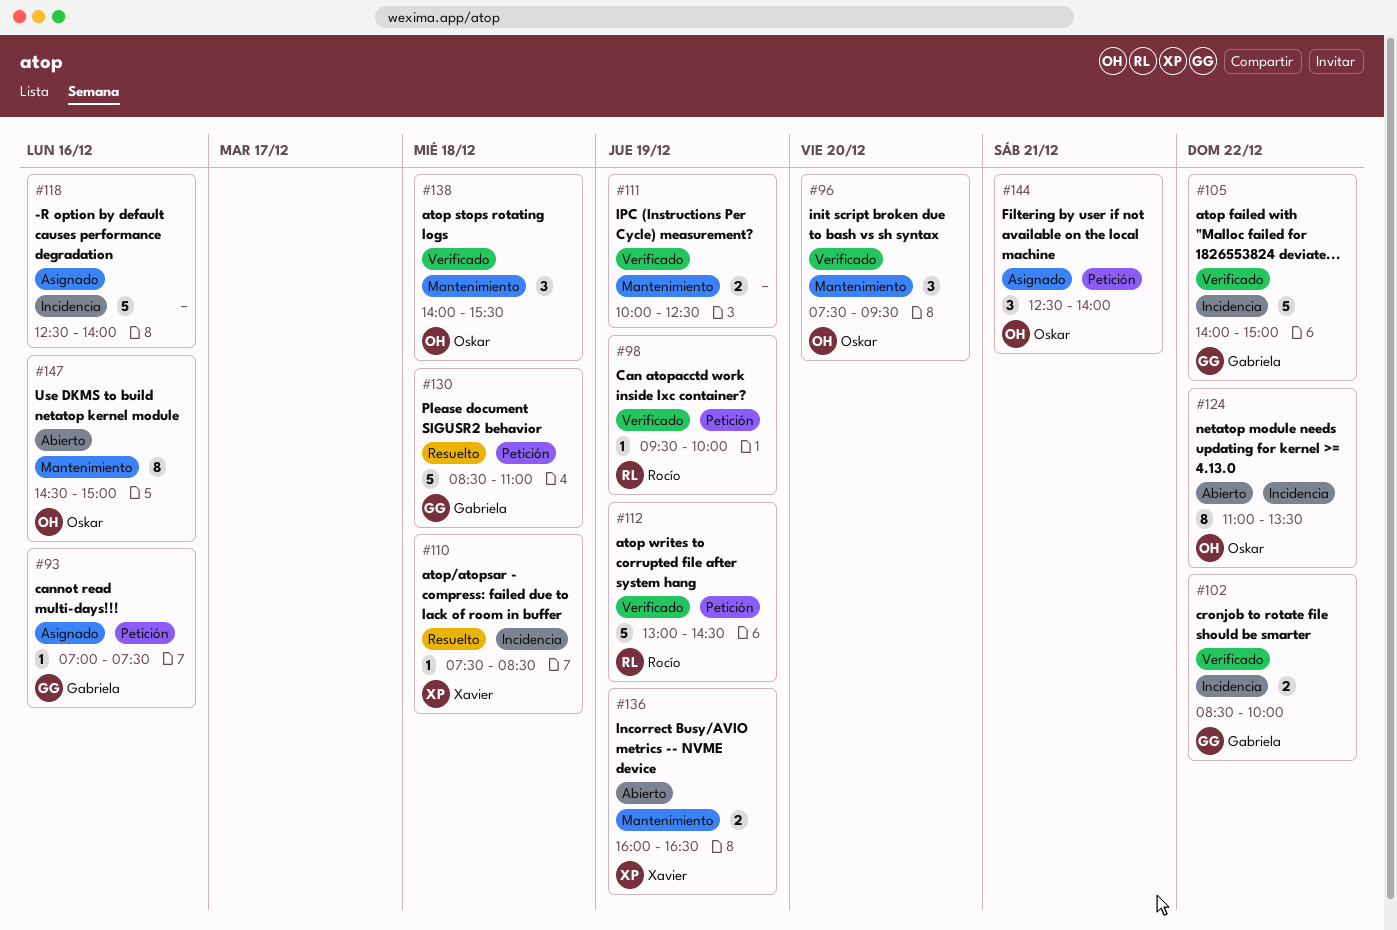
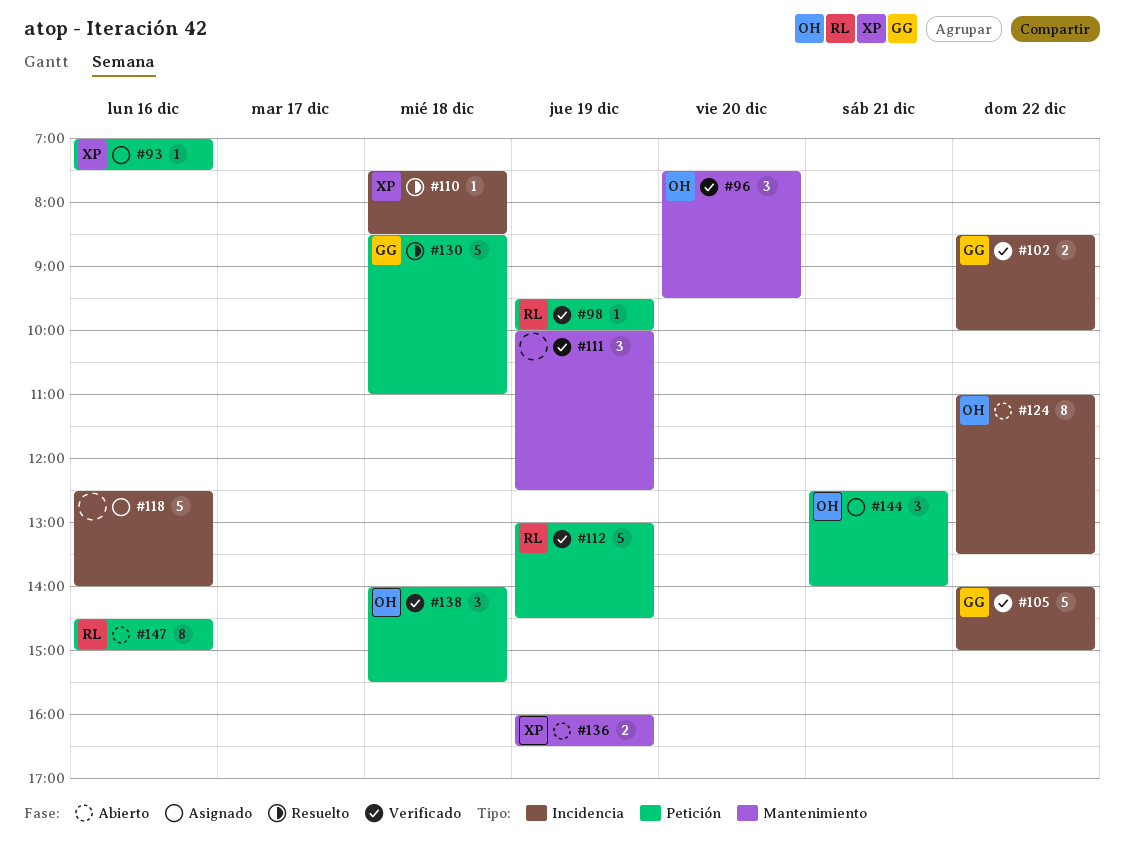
#93, owner: Gabriela -> Xavier
#111, estimate: 2 -> 3
#138, label: Mantenimiento -> Petición
#147, owner: Oskar -> Rocío
#147, label: Mantenimiento -> Petición

